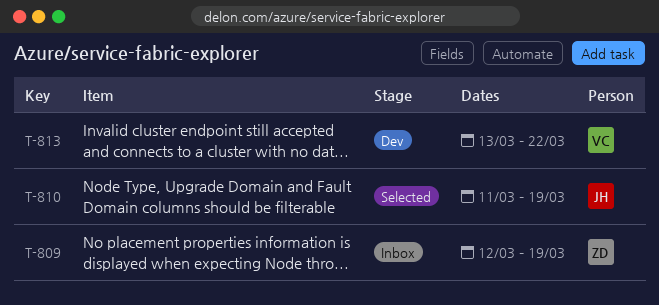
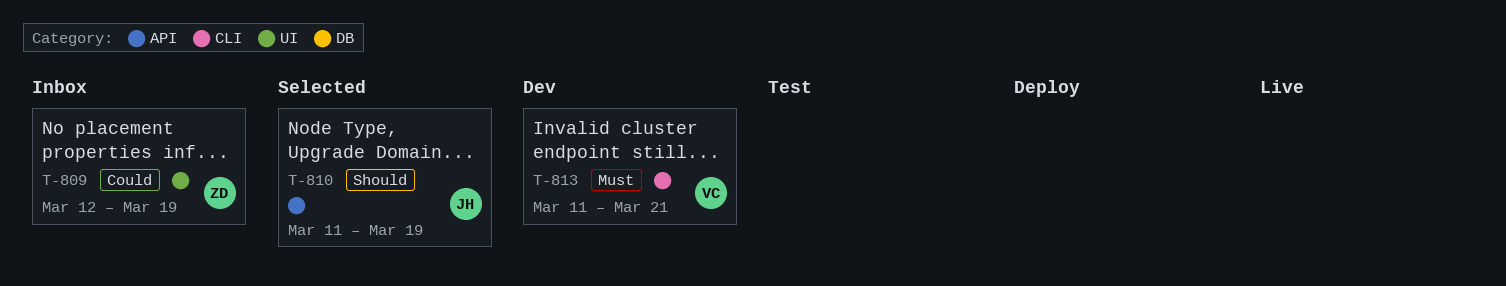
T-813, start: Mar 13 -> Mar 11
T-813, due: Mar 22 -> Mar 21

